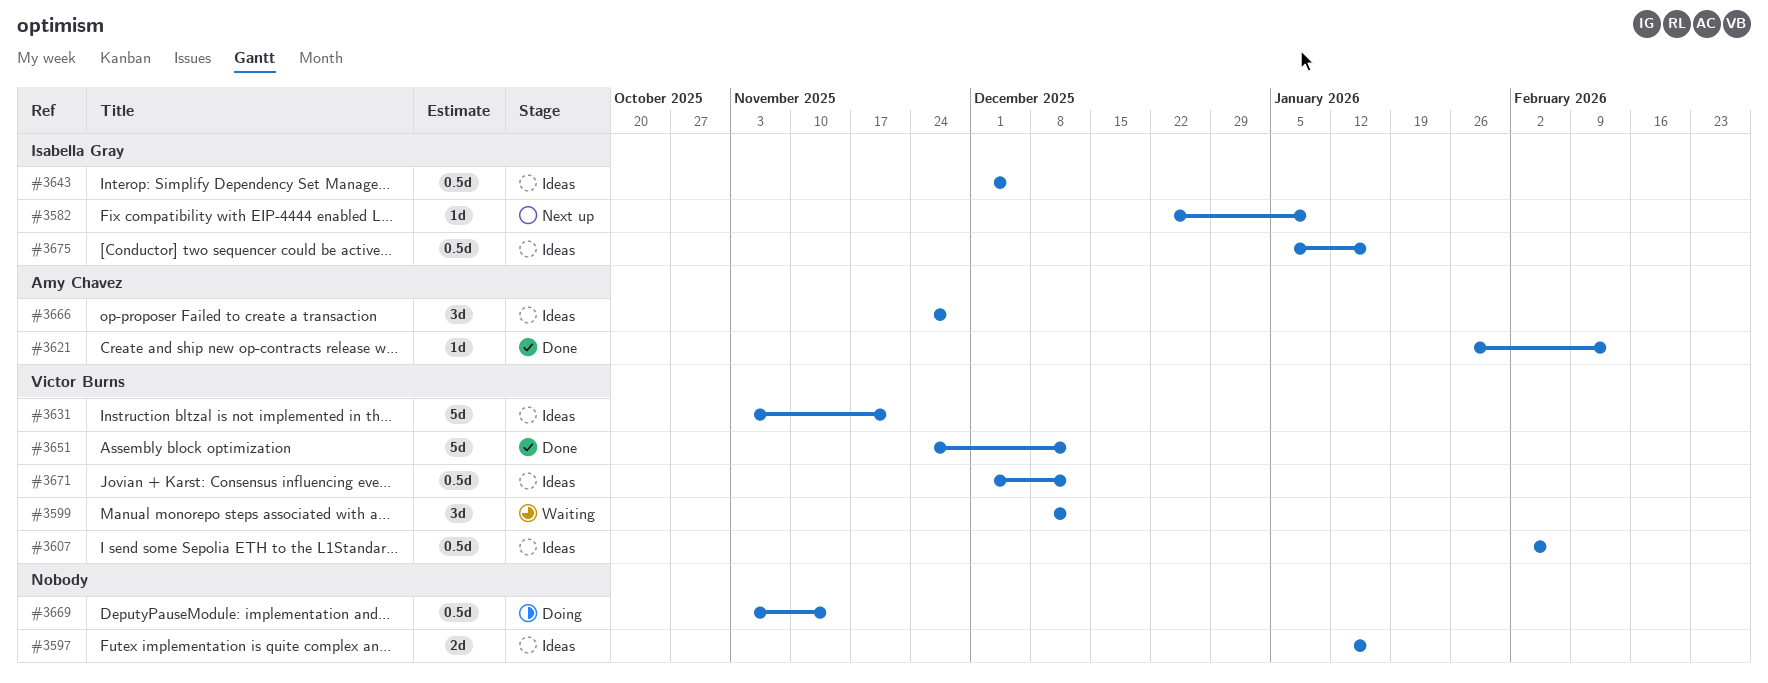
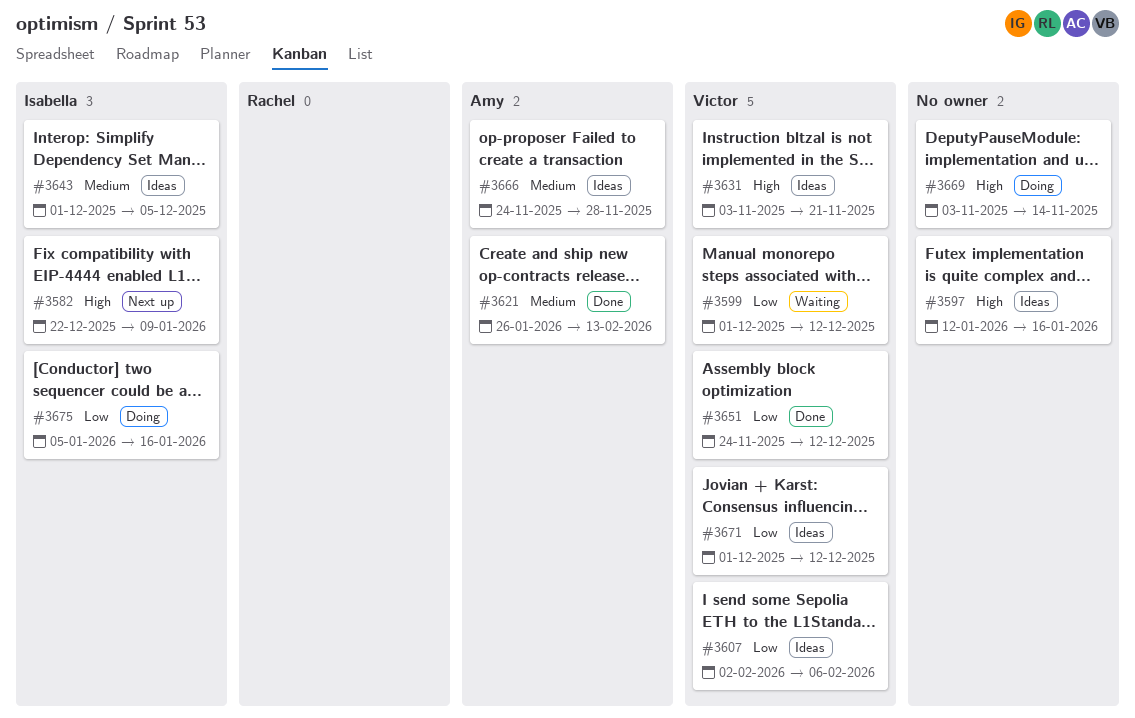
#3599, start: Dec 8 -> Dec 1
#3675, status: Ideas -> Doing

